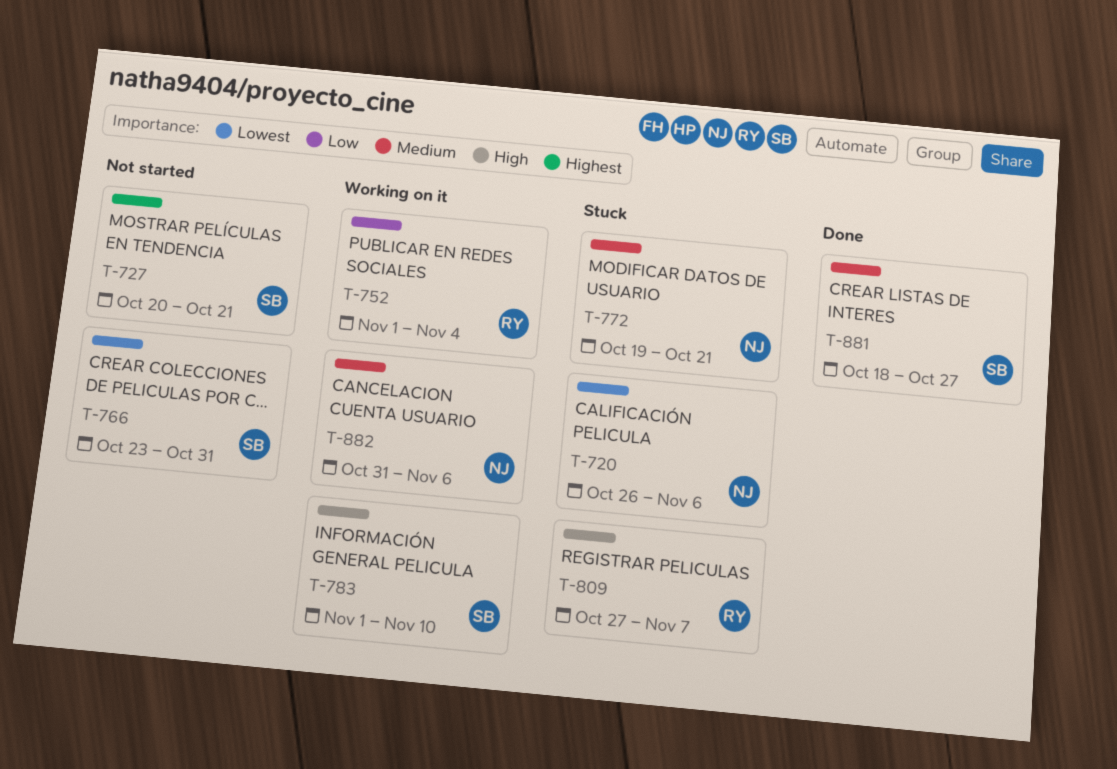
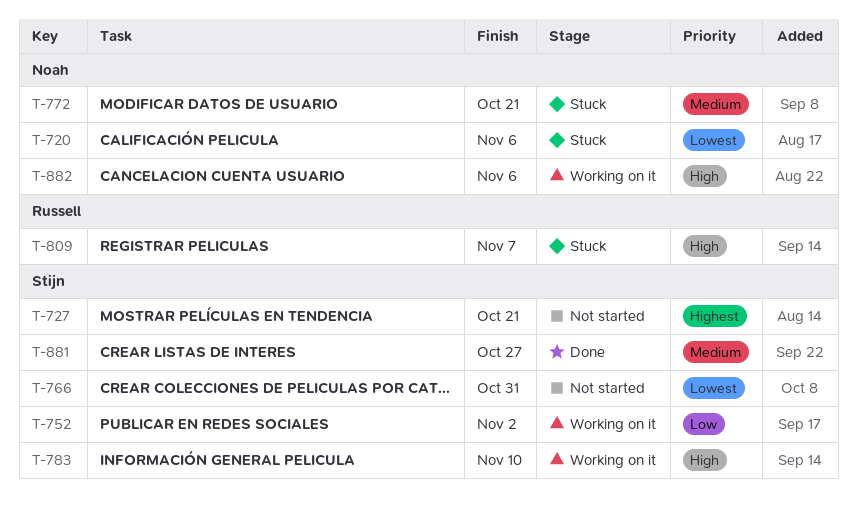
T-752, owner: Russell -> Stijn
T-752, due: Nov 4 -> Nov 2
T-882, priority: Medium -> High

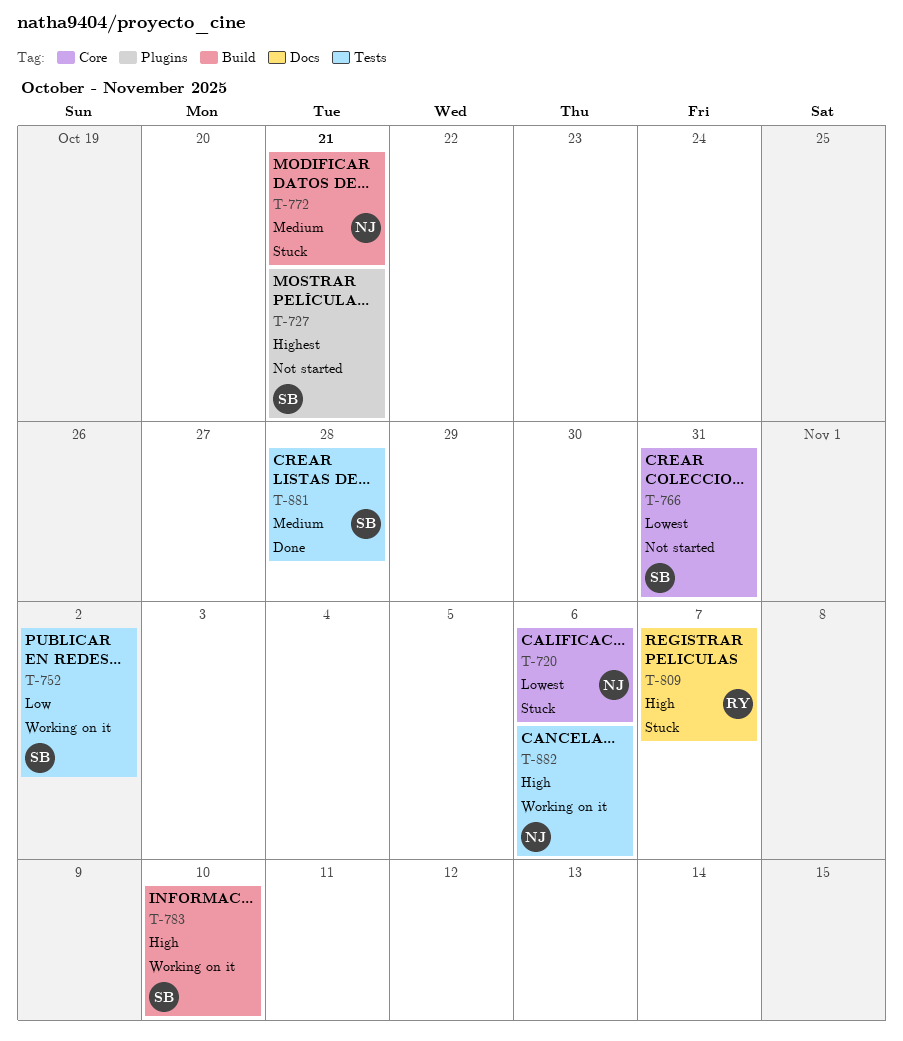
T-881, due: Oct 27 -> Oct 28

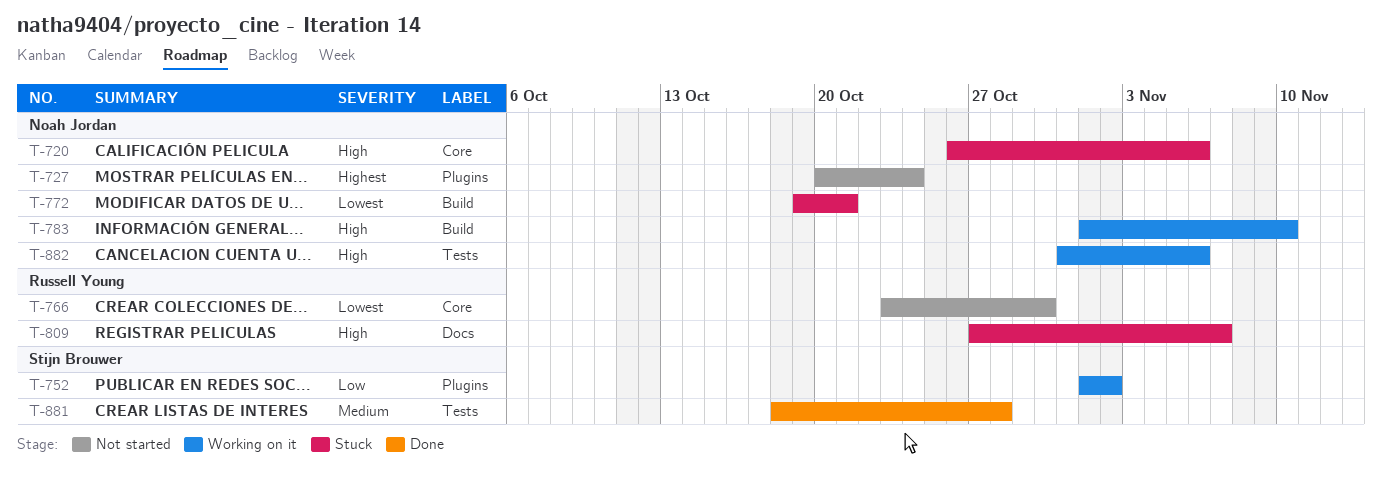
T-720, priority: Lowest -> High
T-727, owner: Stijn Brouwer -> Noah Jordan
T-727, due: Oct 21 -> Oct 24
T-752, label: Tests -> Plugins
T-766, owner: Stijn Brouwer -> Russell Young
T-766, due: Oct 31 -> Oct 30
T-772, priority: Medium -> Lowest
T-783, owner: Stijn Brouwer -> Noah Jordan

